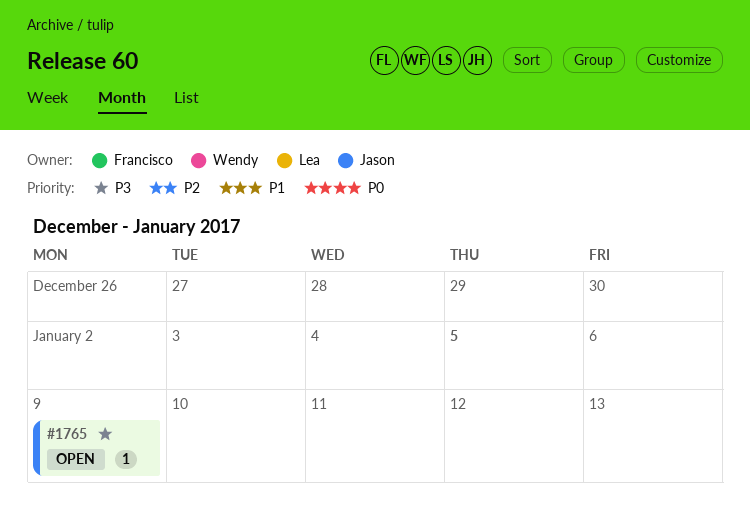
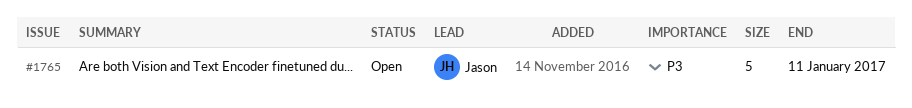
#1765, estimate: 1 -> 5
#1765, due: Jan 9 -> Jan 11

